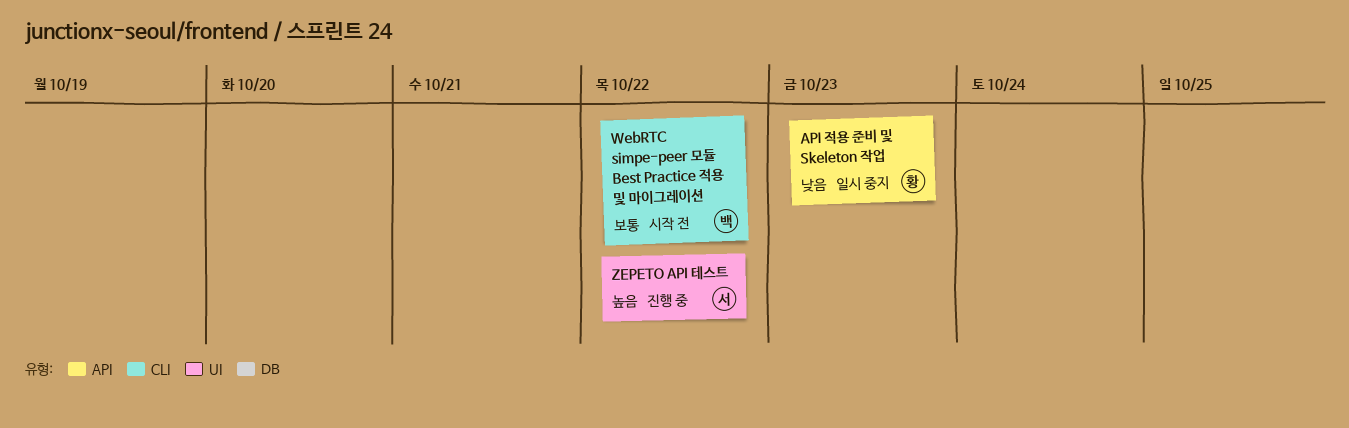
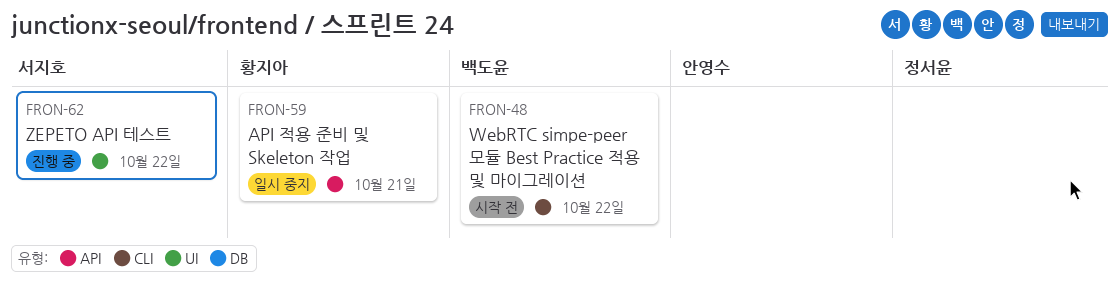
API 적용 준비 및 Skeleton 작업, due: Oct 23 -> Oct 21

